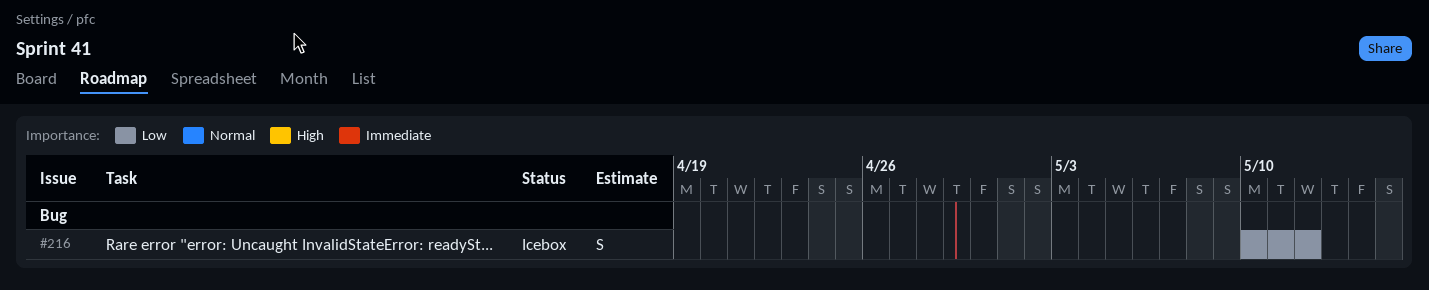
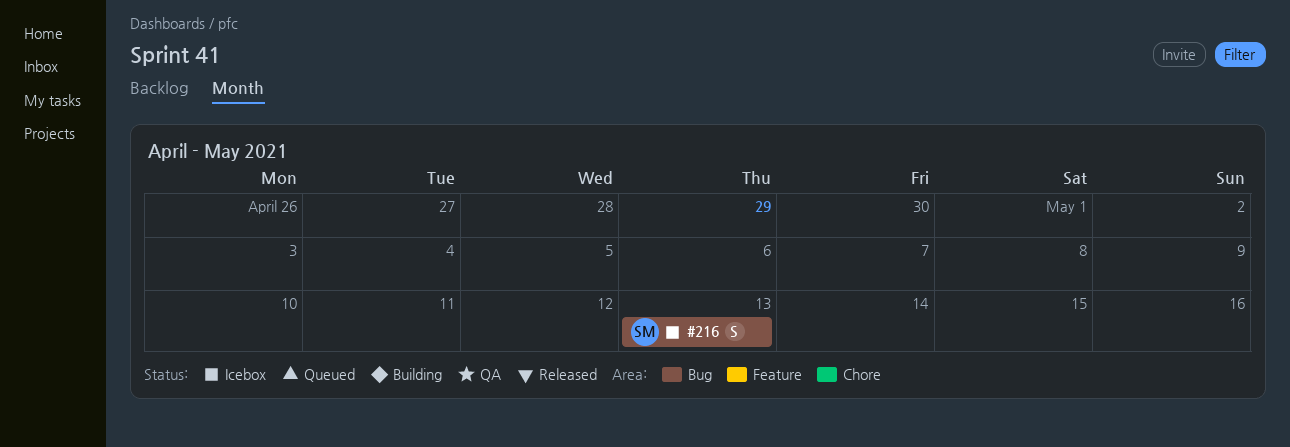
#216, start: May 10 -> May 13
#216, due: May 12 -> May 13

